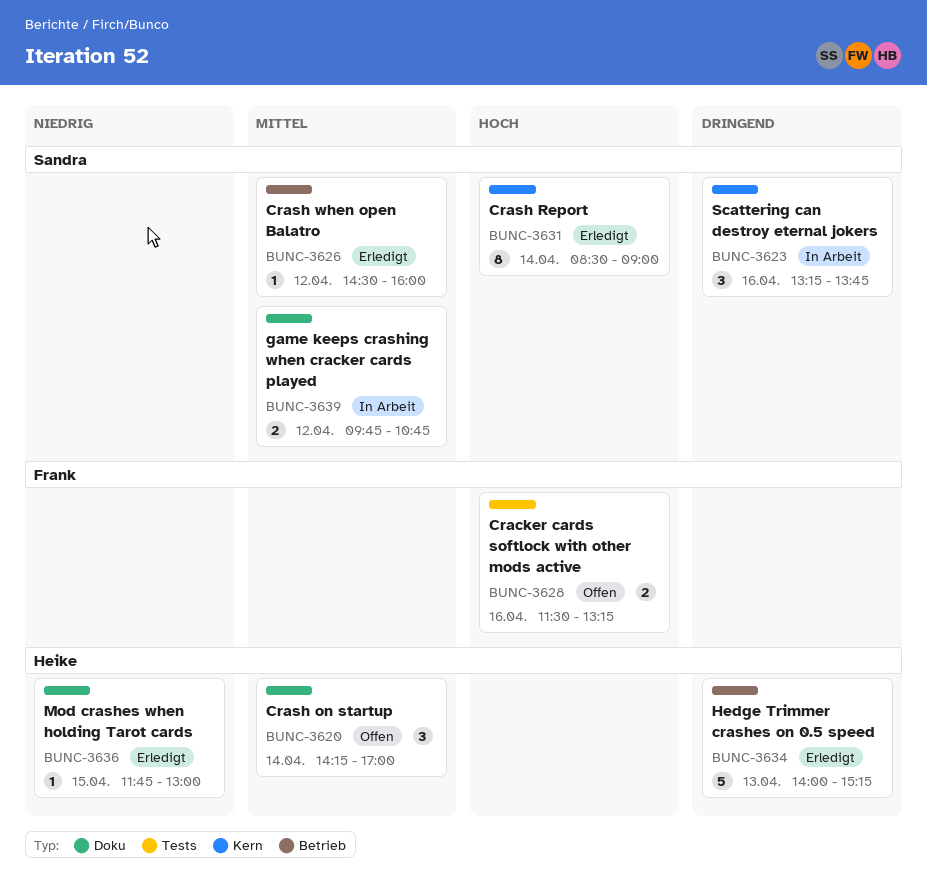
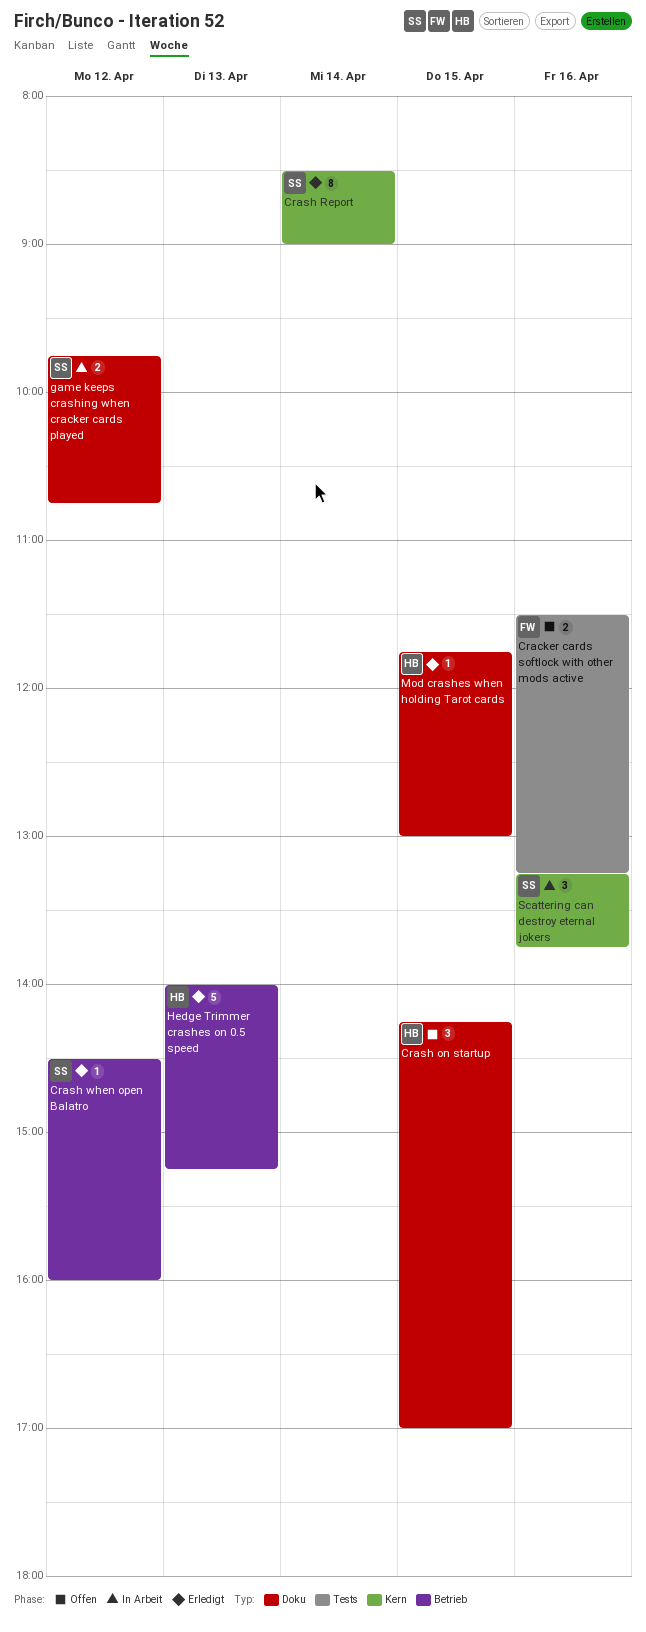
Crash on startup, day: Apr 14 -> Apr 15

